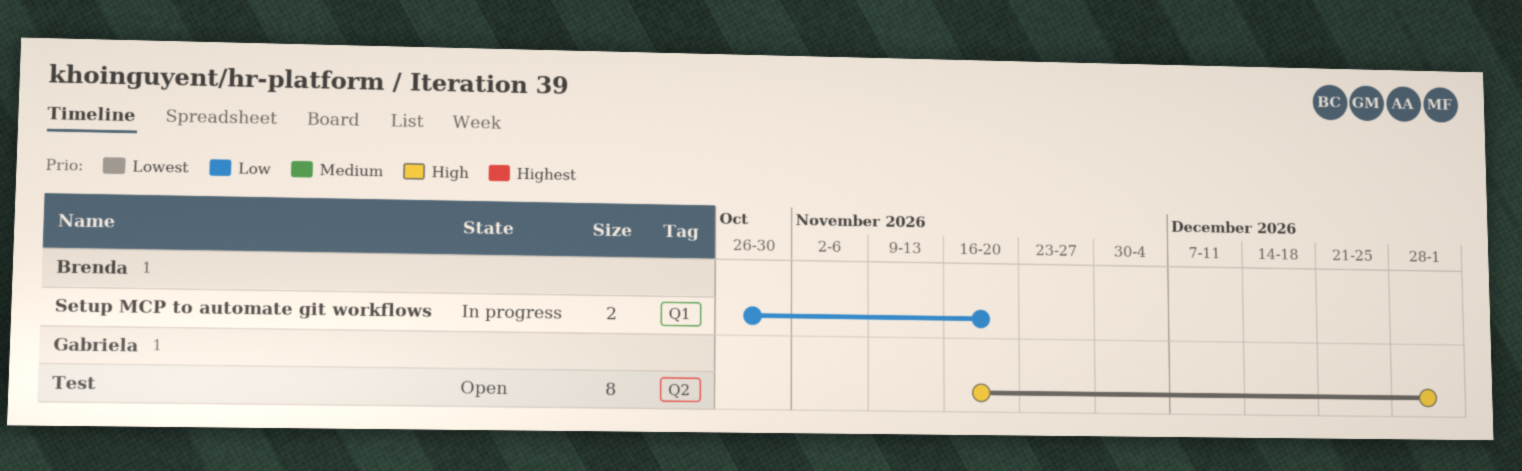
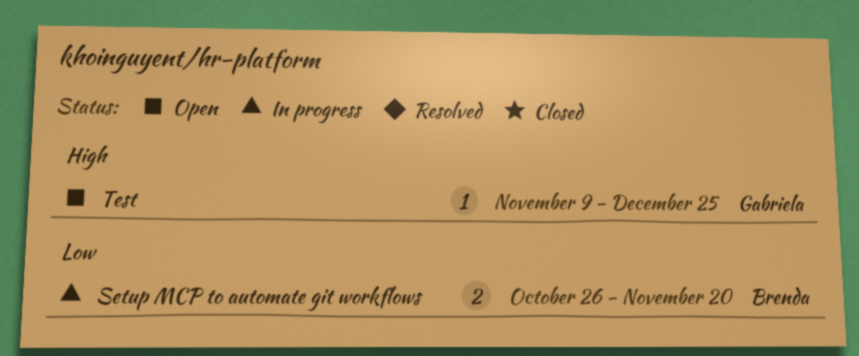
Test, estimate: 8 -> 1
Test, start: Nov 16 -> Nov 9
Test, due: Jan 1 -> Dec 25

